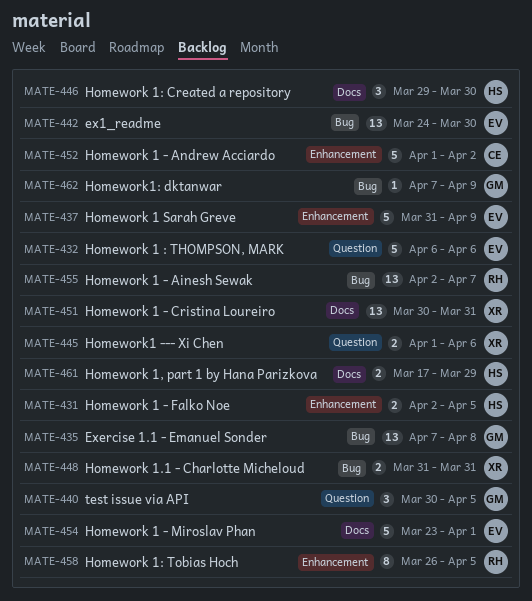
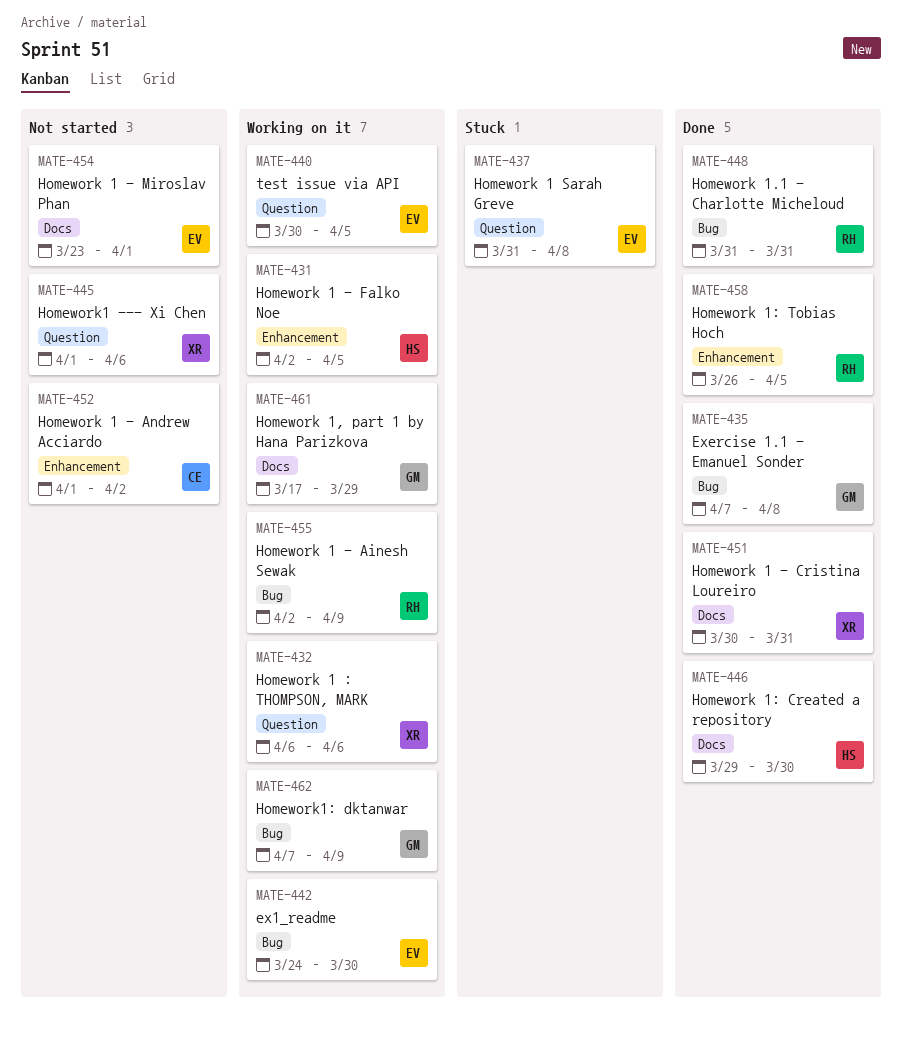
MATE-432, owner: EV -> XR
MATE-437, label: Enhancement -> Question
MATE-437, due: Apr 9 -> Apr 8
MATE-440, owner: GM -> EV
MATE-448, owner: XR -> RH
MATE-455, due: Apr 7 -> Apr 9
MATE-461, owner: HS -> GM

